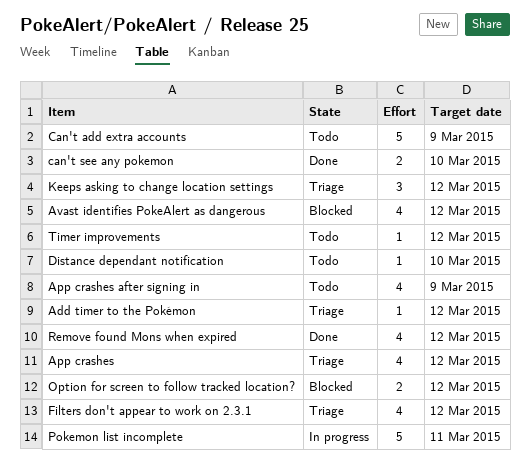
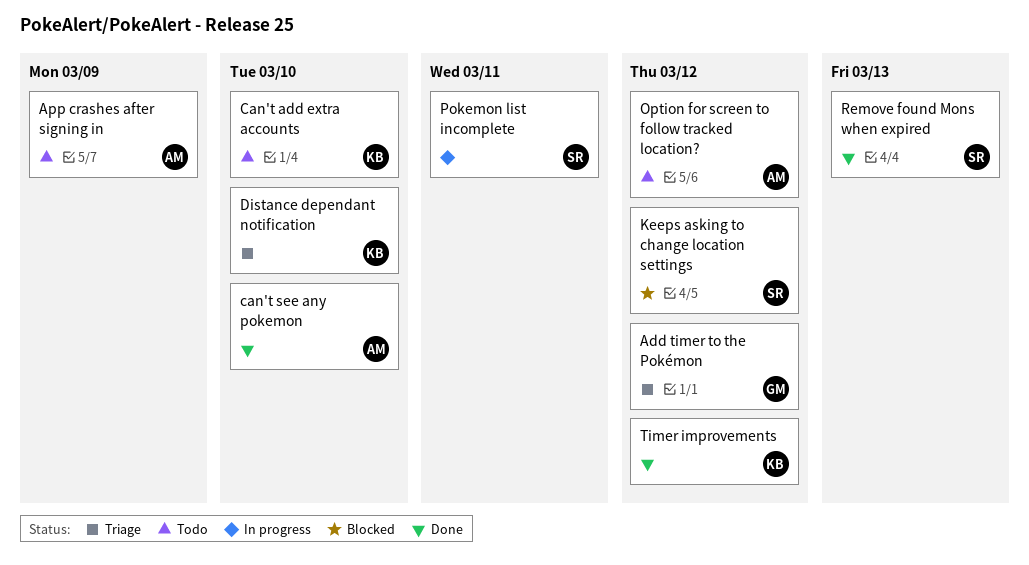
App crashes: present -> none
Avast identifies PokeAlert as dangerous: present -> none
Can't add extra accounts, due: Mar 9 -> Mar 10
Distance dependant notification, status: Todo -> Triage
Filters don't appear to work on 2.3.1: present -> none
Keeps asking to change location settings, status: Triage -> Blocked
Option for screen to follow tracked location?, status: Blocked -> Todo
Remove found Mons when expired, due: Mar 12 -> Mar 13
Timer improvements, status: Todo -> Done

